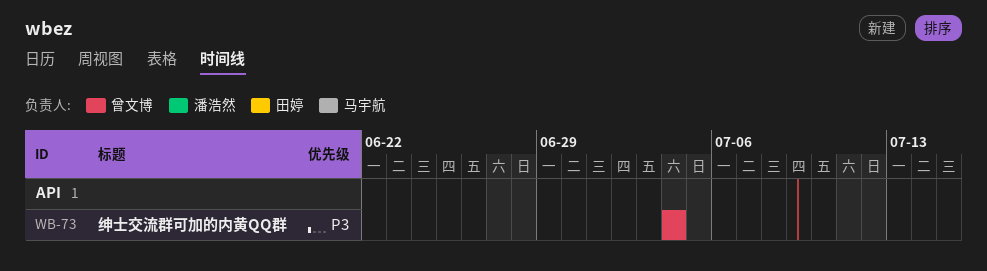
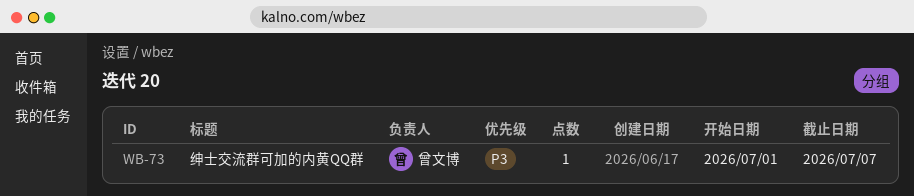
WB-73, start: Jul 4 -> Jul 1
WB-73, due: Jul 4 -> Jul 7

